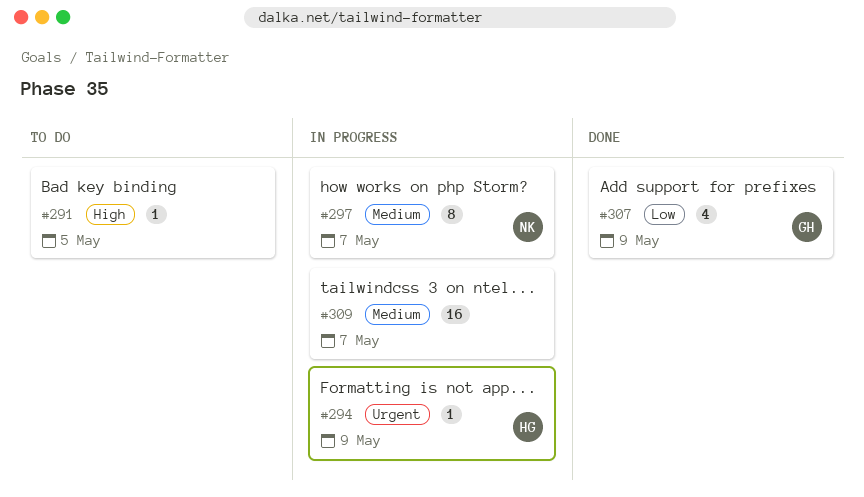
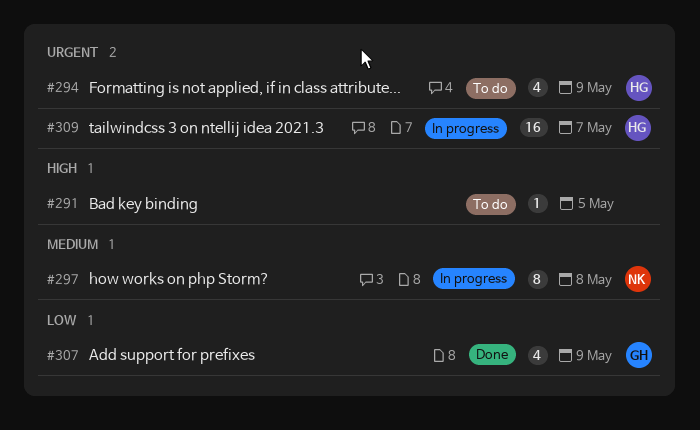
#294, status: In progress -> To do
#294, estimate: 1 -> 4
#297, due: May 7 -> May 8
#309, owner: none -> HG
#309, priority: Medium -> Urgent

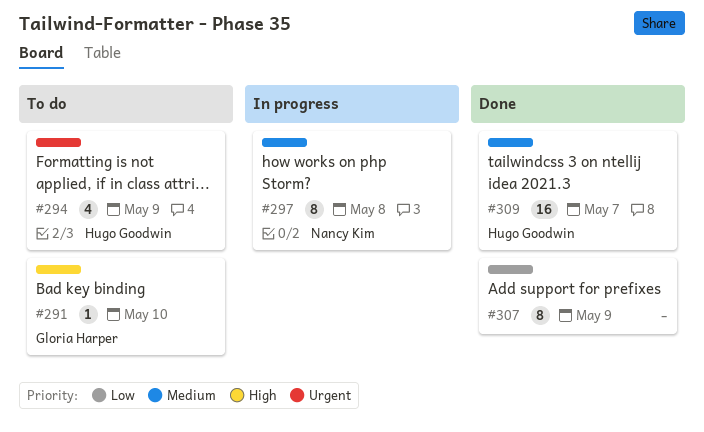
#291, owner: none -> Gloria Harper
#291, due: May 5 -> May 10
#307, owner: Gloria Harper -> none
#307, estimate: 4 -> 8
#309, status: In progress -> Done
#309, priority: Urgent -> Medium

